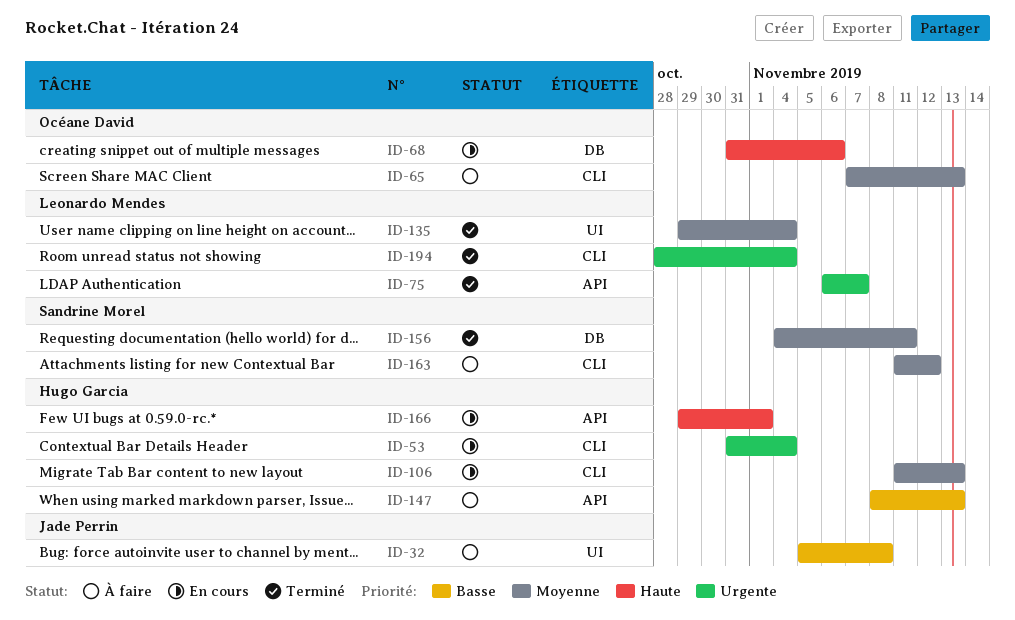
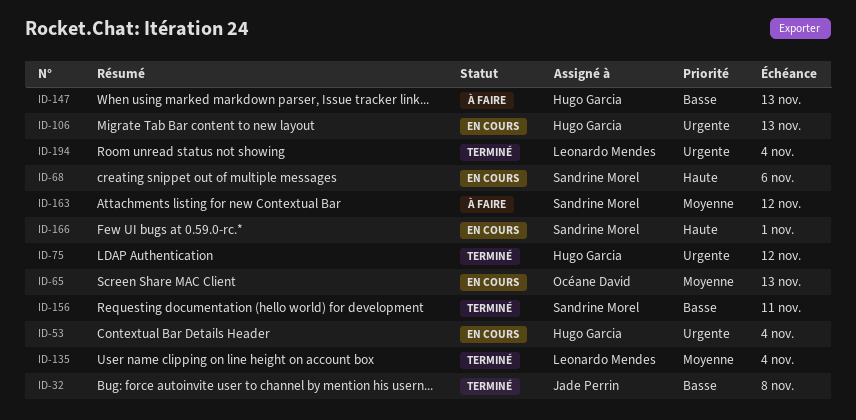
ID-32, status: À faire -> Terminé
ID-65, status: À faire -> En cours
ID-68, owner: Océane David -> Sandrine Morel
ID-75, owner: Leonardo Mendes -> Hugo Garcia
ID-75, due: Nov 7 -> Nov 12
ID-106, priority: Moyenne -> Urgente
ID-156, priority: Moyenne -> Basse
ID-166, owner: Hugo Garcia -> Sandrine Morel

